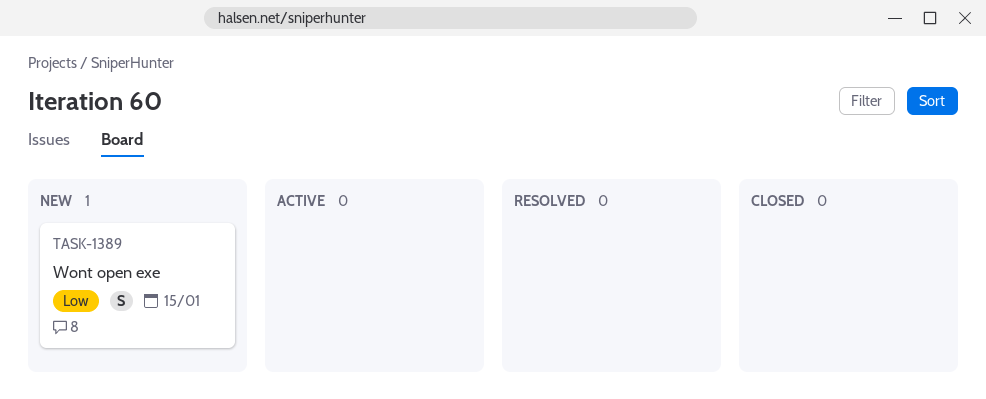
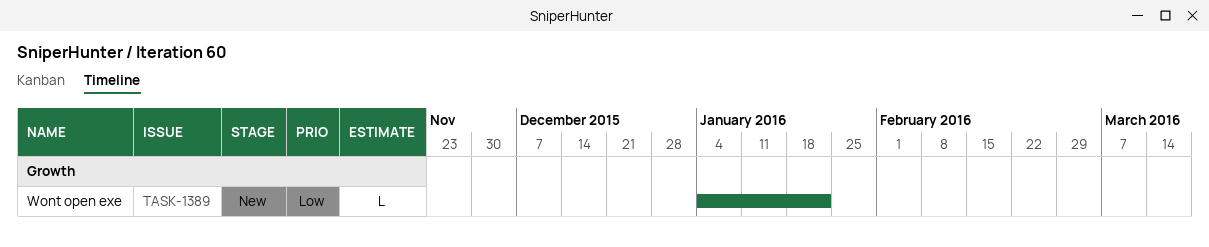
TASK-1389, estimate: S -> L
TASK-1389, due: Jan 15 -> Jan 22

